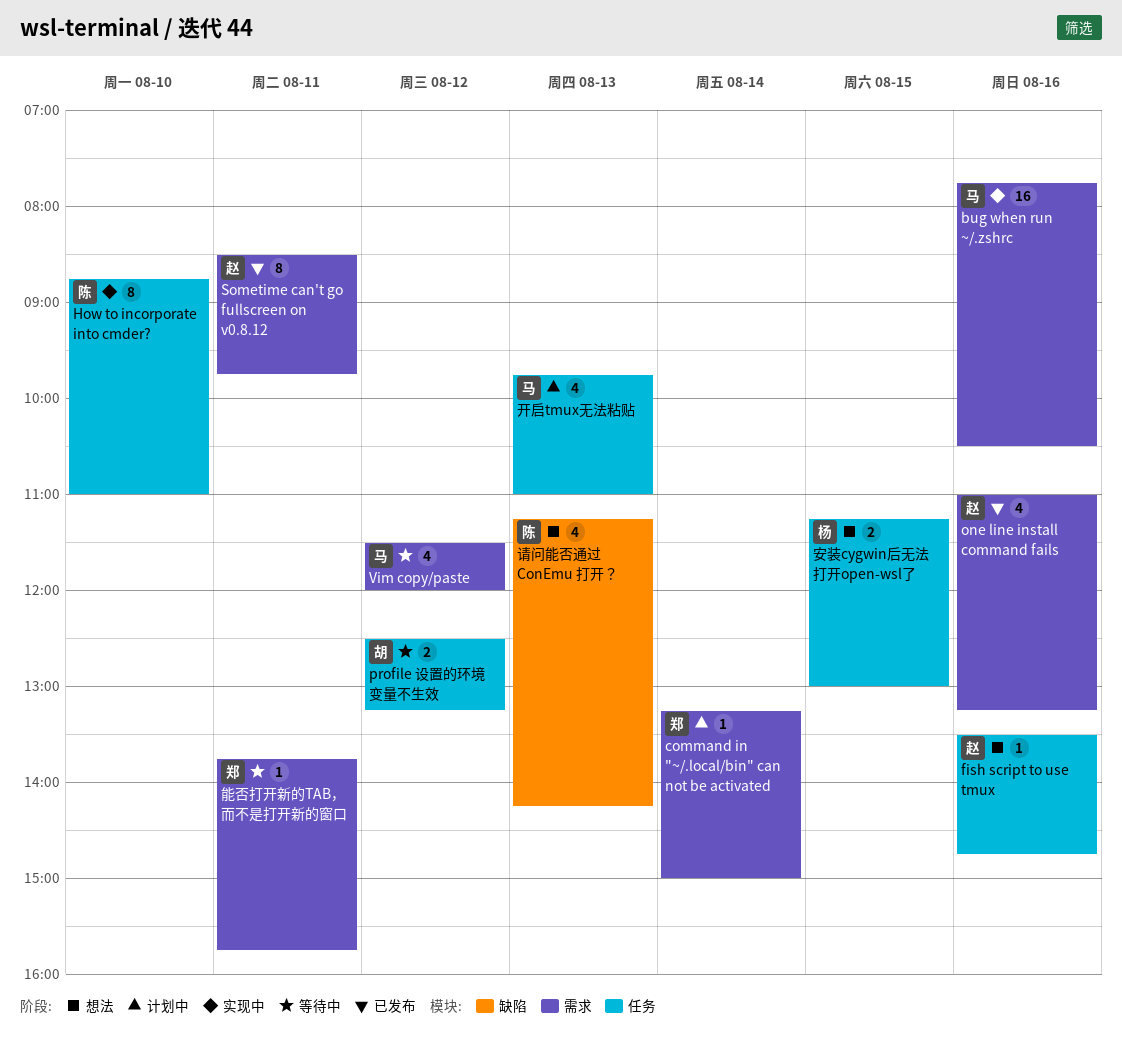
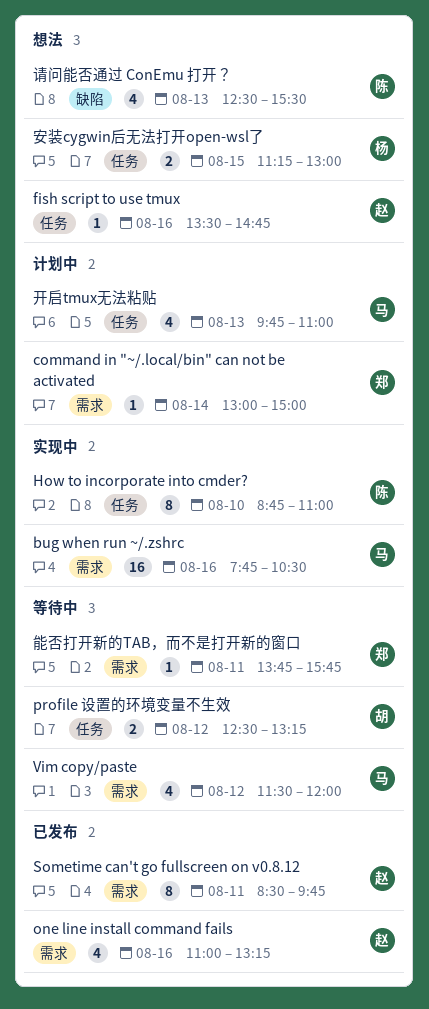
command in "~/.local/bin" can not be activated, begins: 13:15 -> 13:00
请问能否通过 ConEmu 打开？, begins: 11:15 -> 12:30
请问能否通过 ConEmu 打开？, ends: 14:15 -> 15:30

